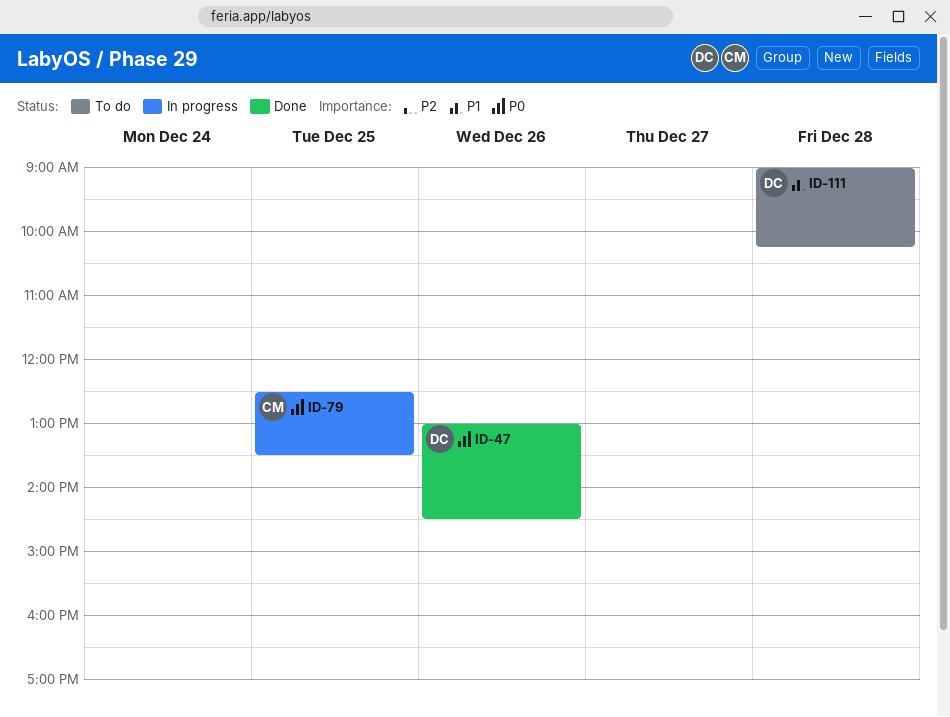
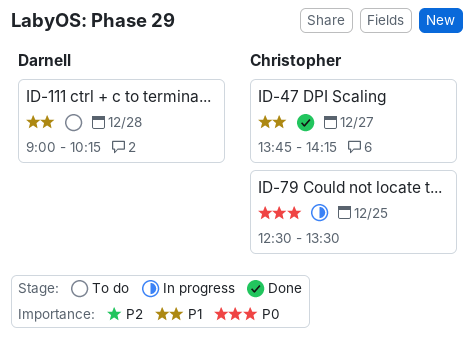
ID-47, owner: Darnell -> Christopher
ID-47, priority: P0 -> P1
ID-47, day: Dec 26 -> Dec 27
ID-47, begins: 13:00 -> 13:45
ID-47, ends: 14:30 -> 14:15

